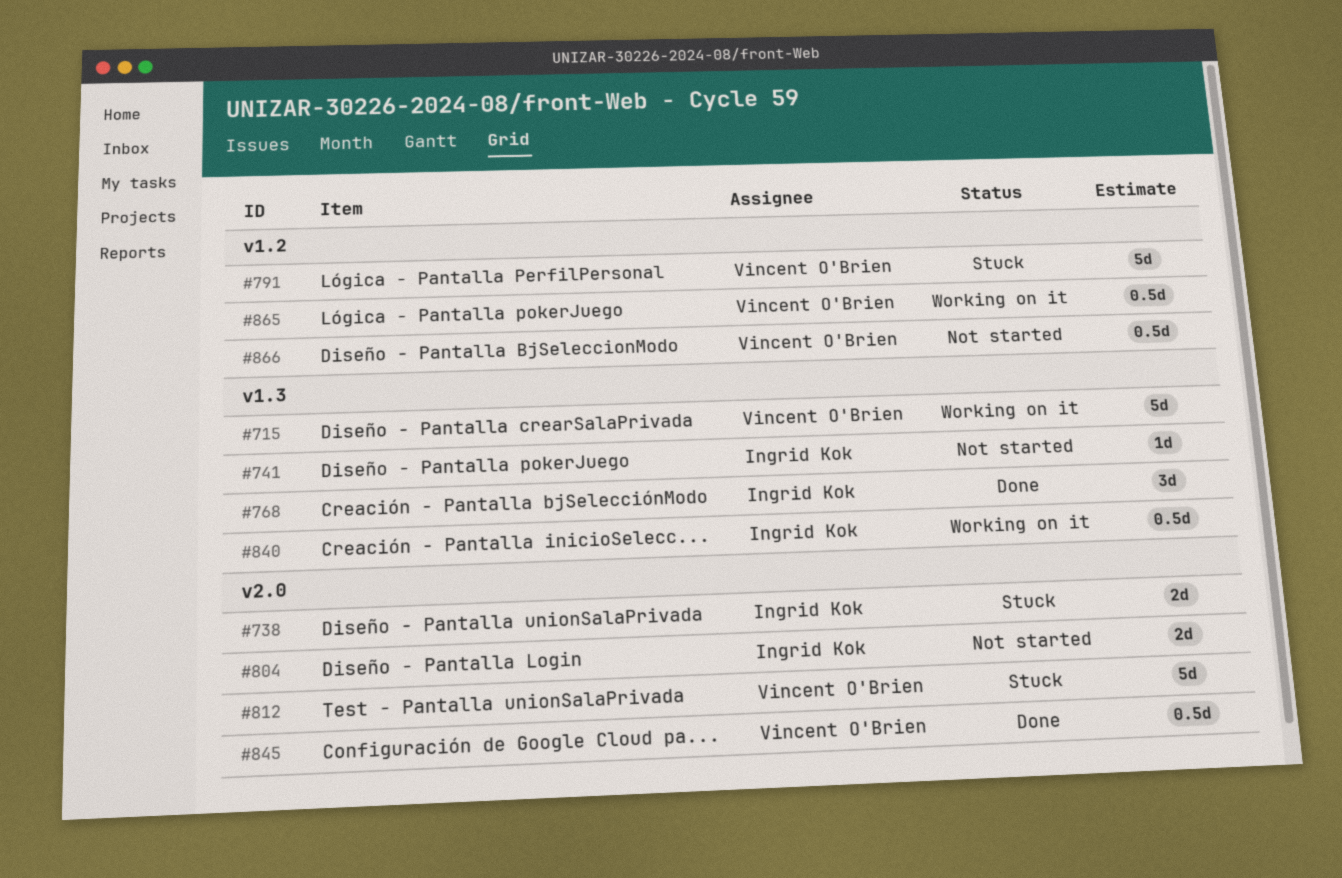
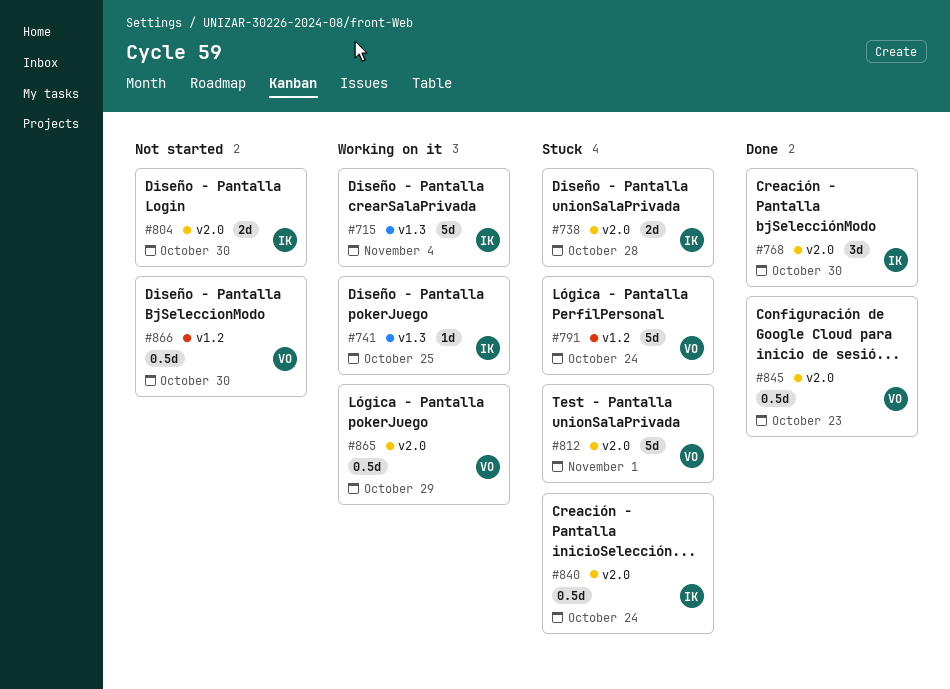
#715, owner: Vincent O'Brien -> Ingrid Kok
#741, status: Not started -> Working on it
#768, label: v1.3 -> v2.0
#840, status: Working on it -> Stuck
#840, label: v1.3 -> v2.0
#865, label: v1.2 -> v2.0

